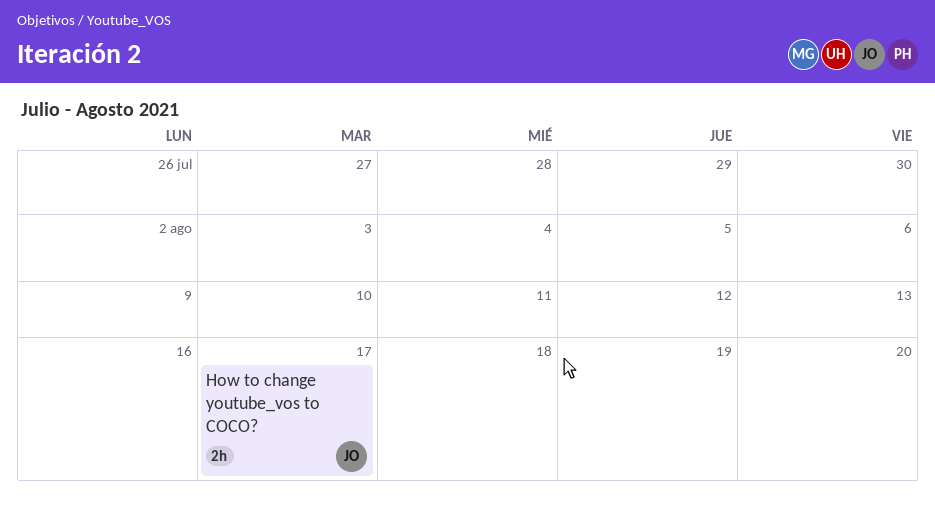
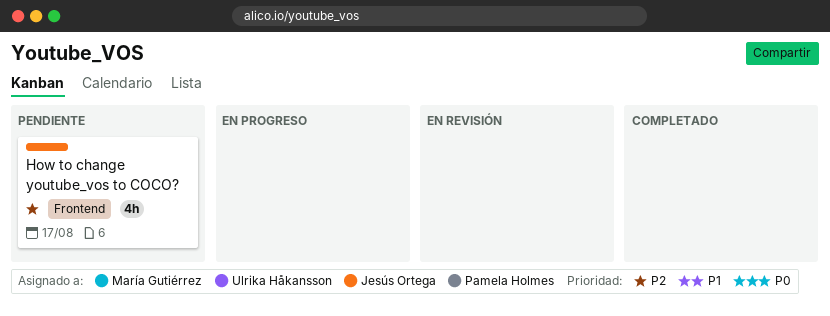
How to change youtube_vos to COCO?, estimate: 2h -> 4h

